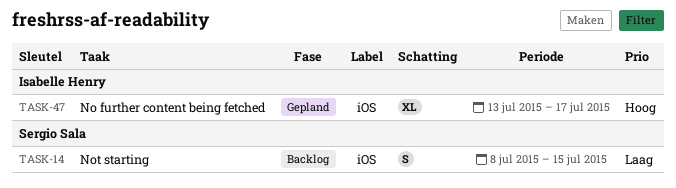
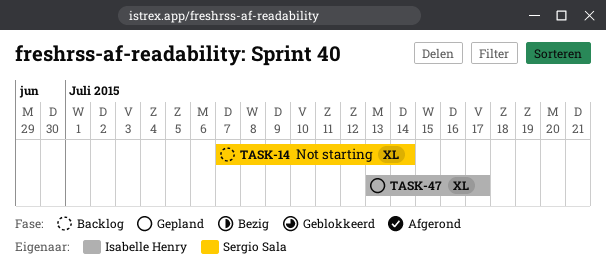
TASK-14, estimate: S -> XL
TASK-14, start: Jul 8 -> Jul 7
TASK-14, due: Jul 15 -> Jul 14

